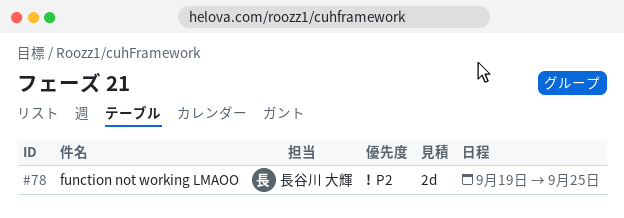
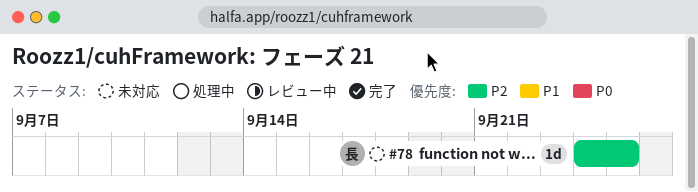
#78, estimate: 2d -> 1d
#78, start: Sep 19 -> Sep 24

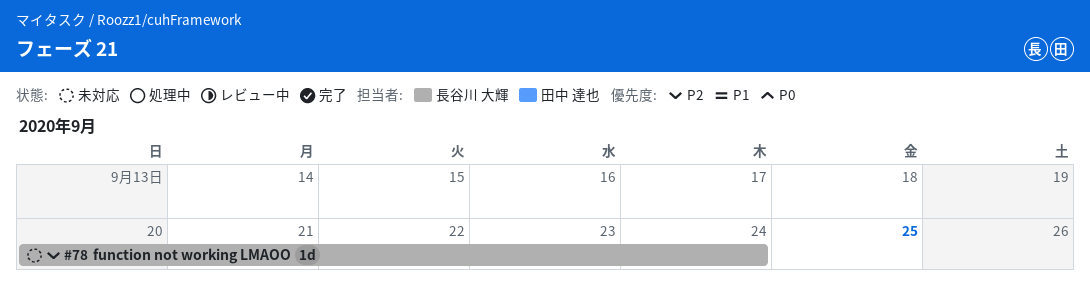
#78, start: Sep 24 -> Sep 20
#78, due: Sep 25 -> Sep 24

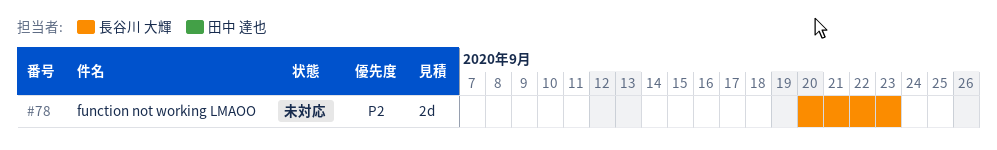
#78, estimate: 1d -> 2d
#78, due: Sep 24 -> Sep 23

